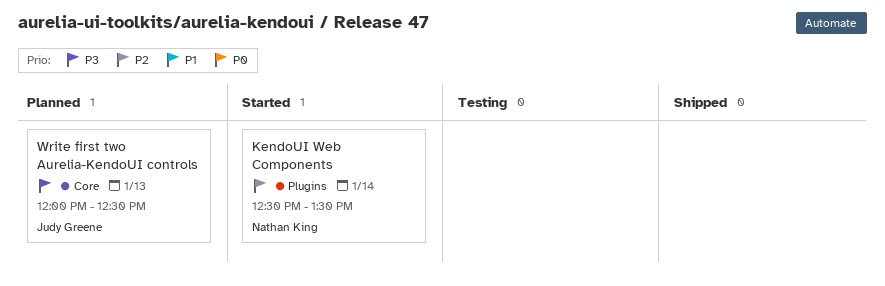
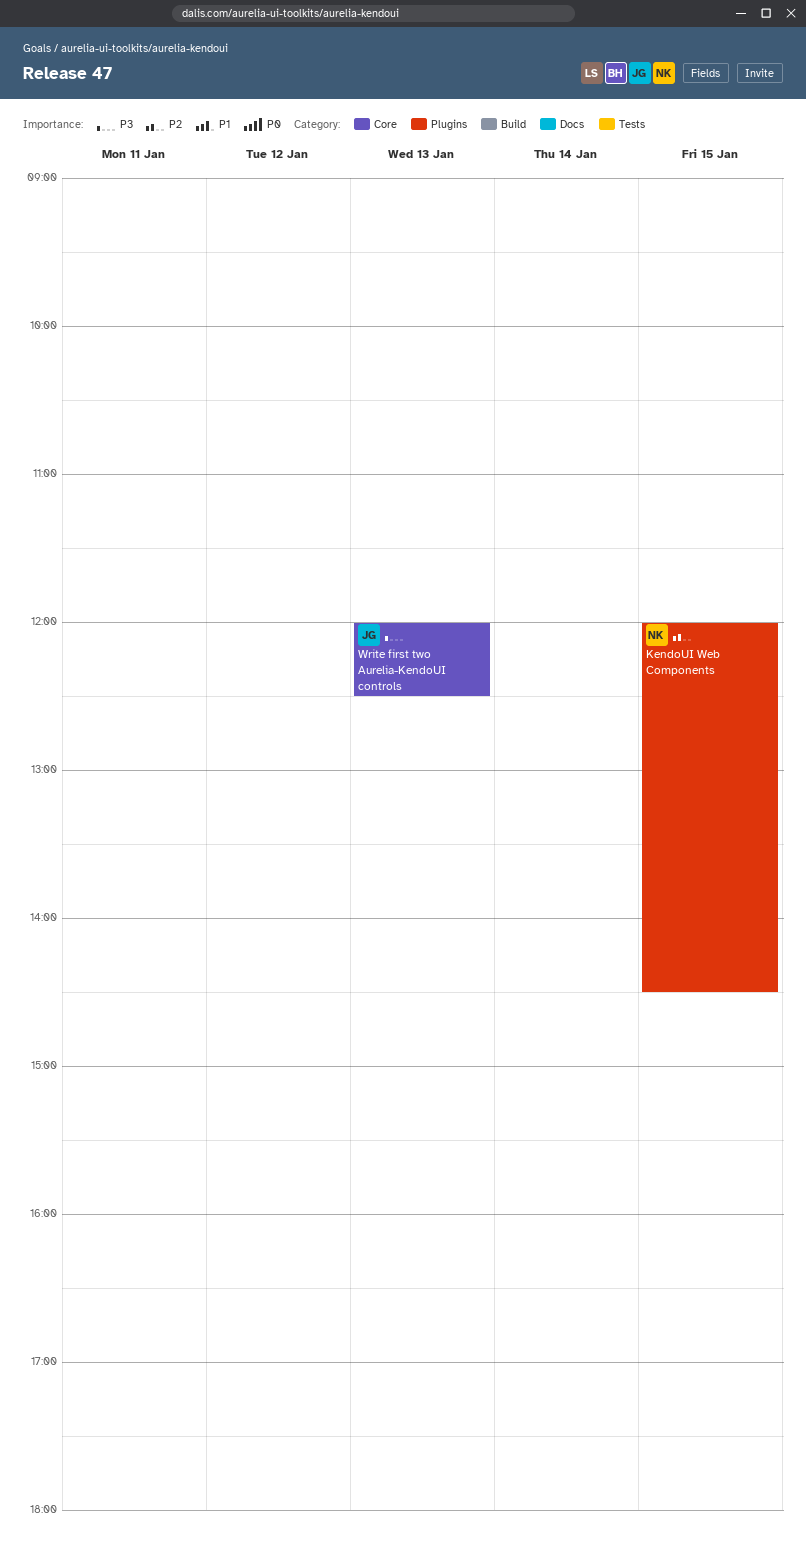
KendoUI Web Components, day: Jan 14 -> Jan 15
KendoUI Web Components, begins: 12:30 -> 12:00
KendoUI Web Components, ends: 13:30 -> 14:30

